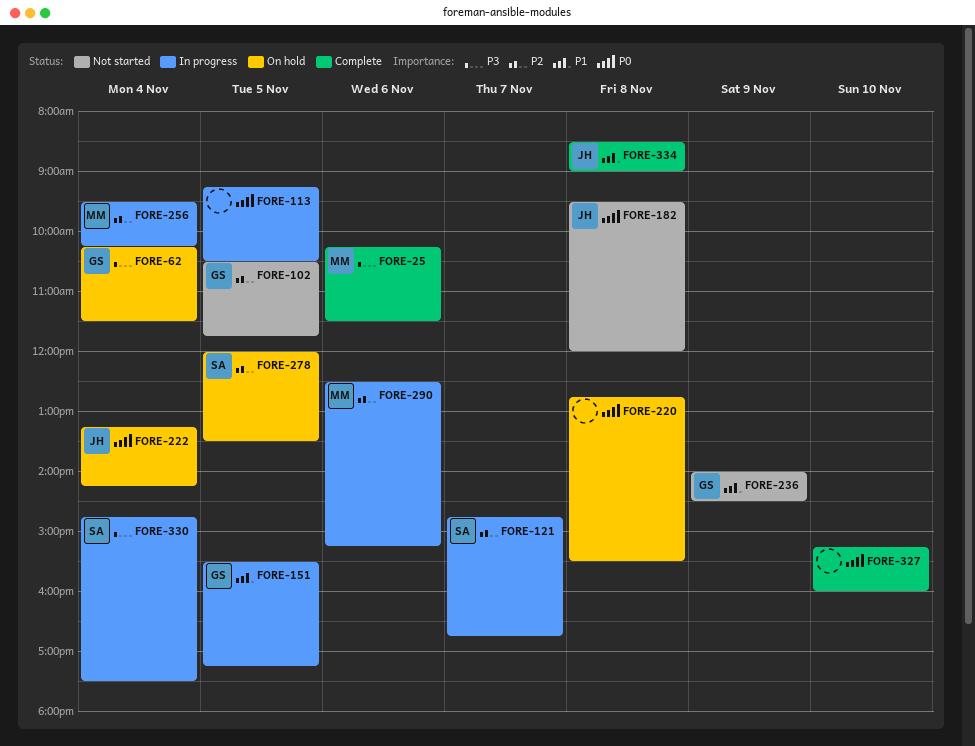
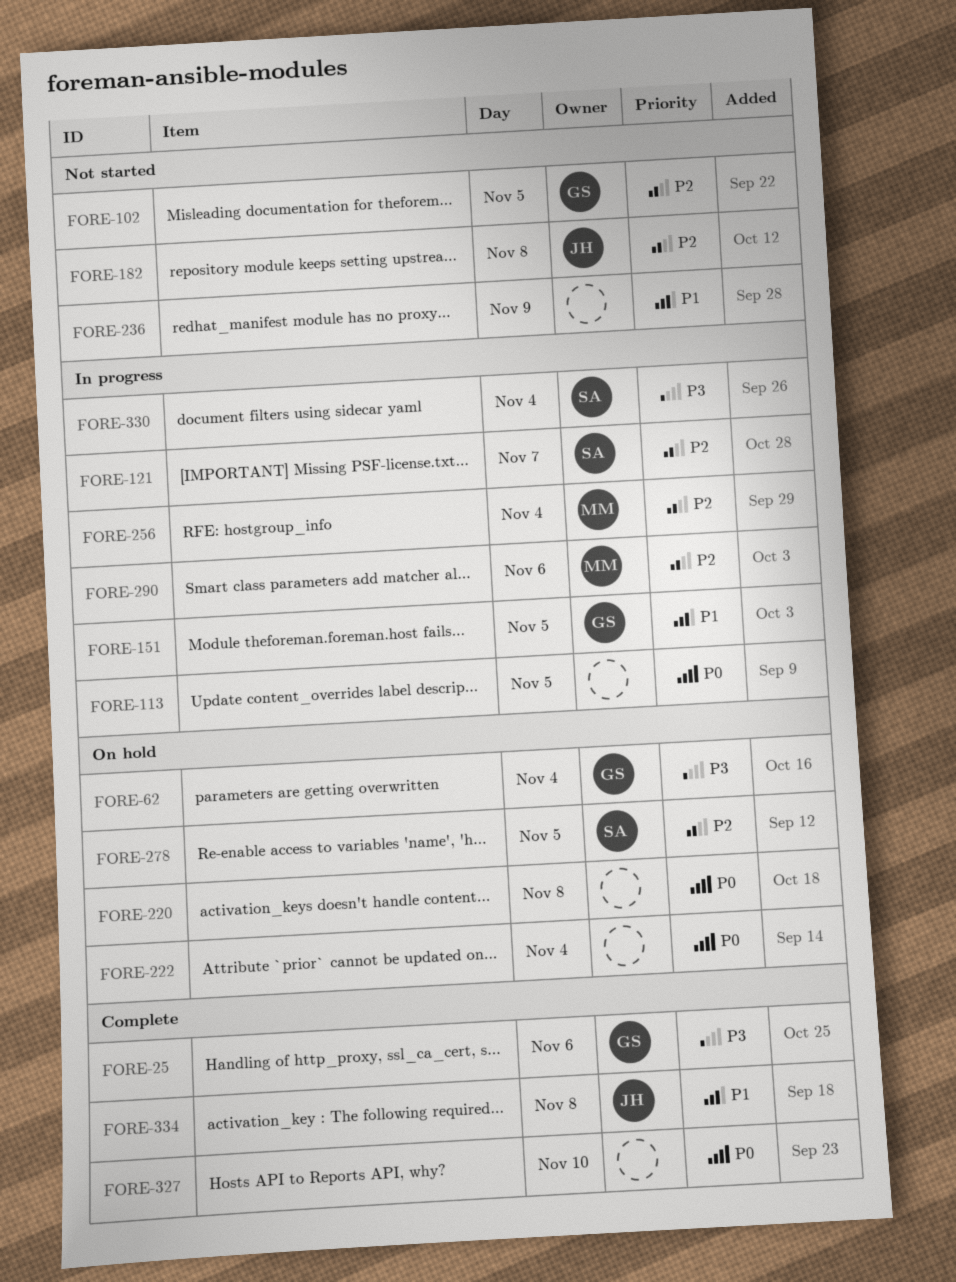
FORE-25, owner: MM -> GS
FORE-182, priority: P0 -> P2
FORE-222, owner: JH -> none
FORE-236, owner: GS -> none

